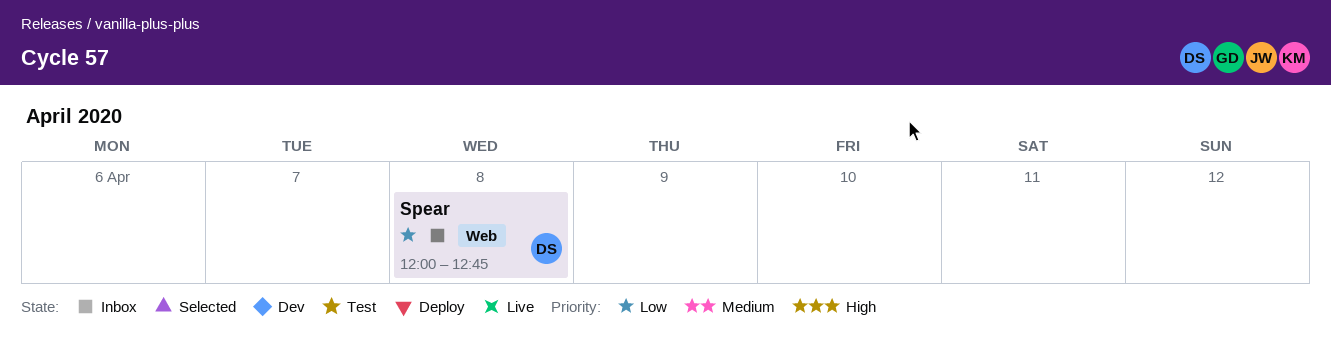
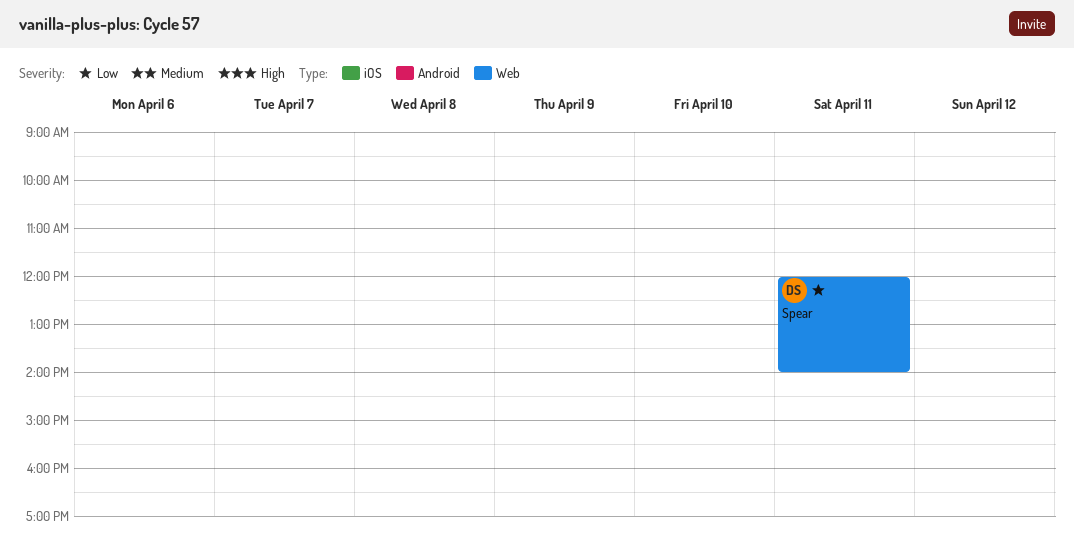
Spear, day: Apr 8 -> Apr 11
Spear, ends: 12:45 -> 14:00

